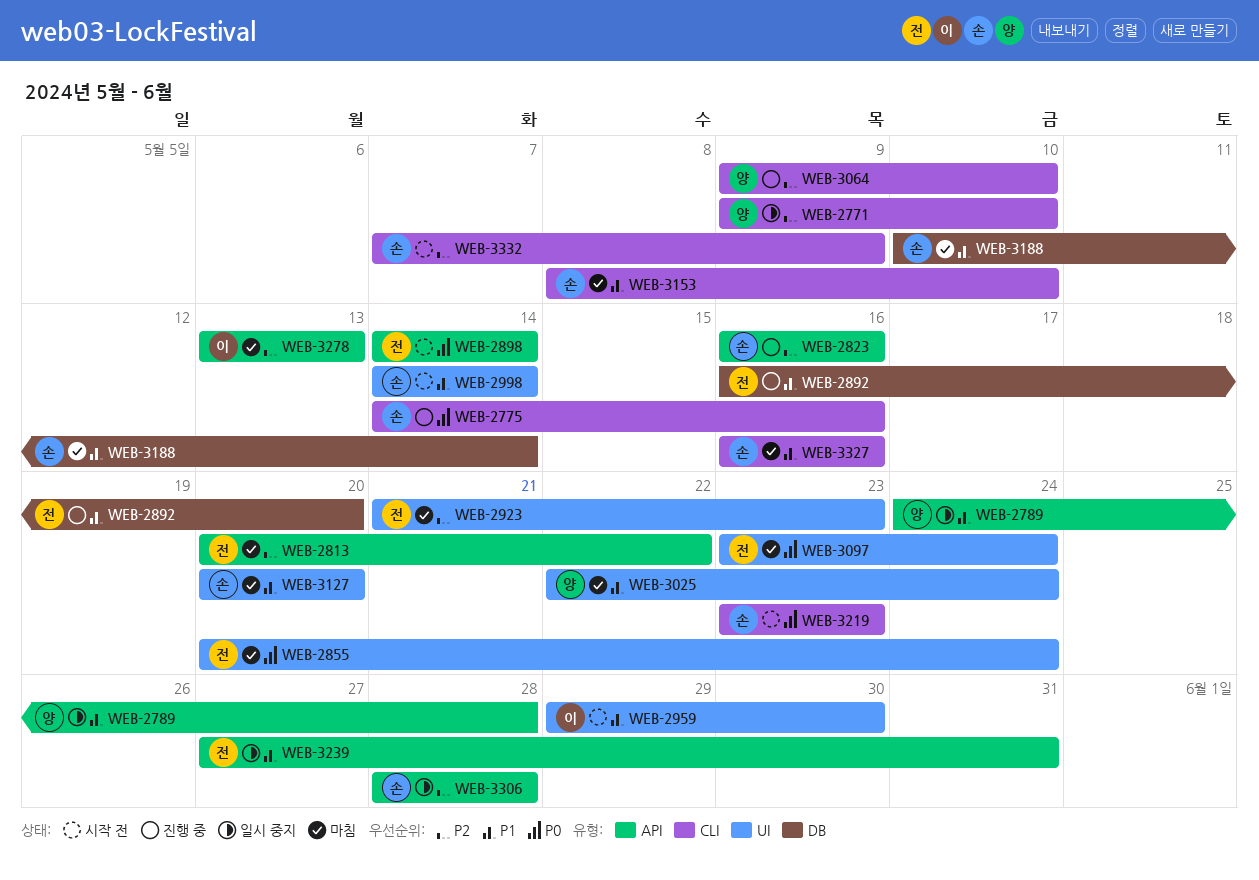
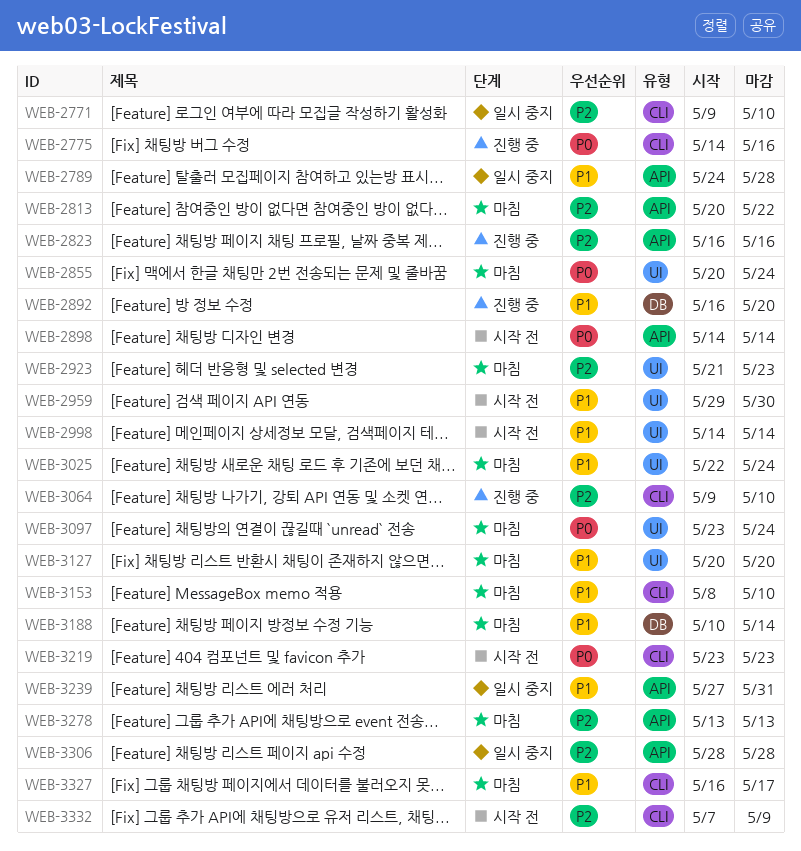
WEB-3327, due: May 16 -> May 17

